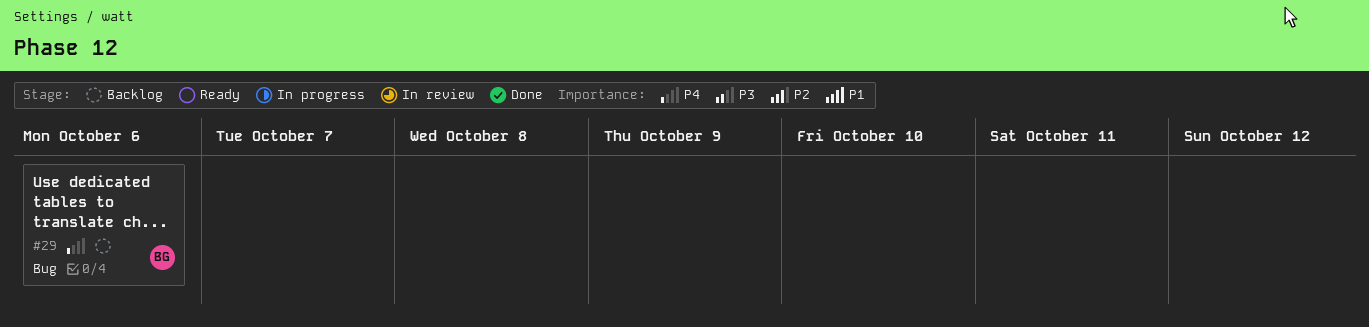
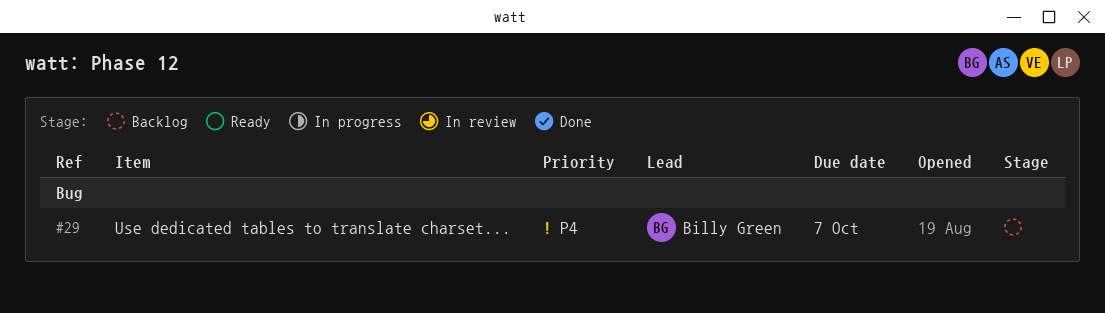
#29, due: Oct 6 -> Oct 7

